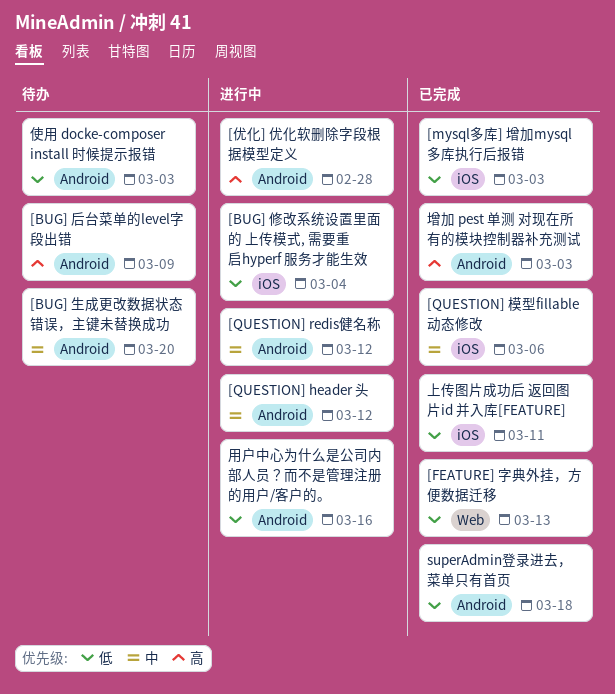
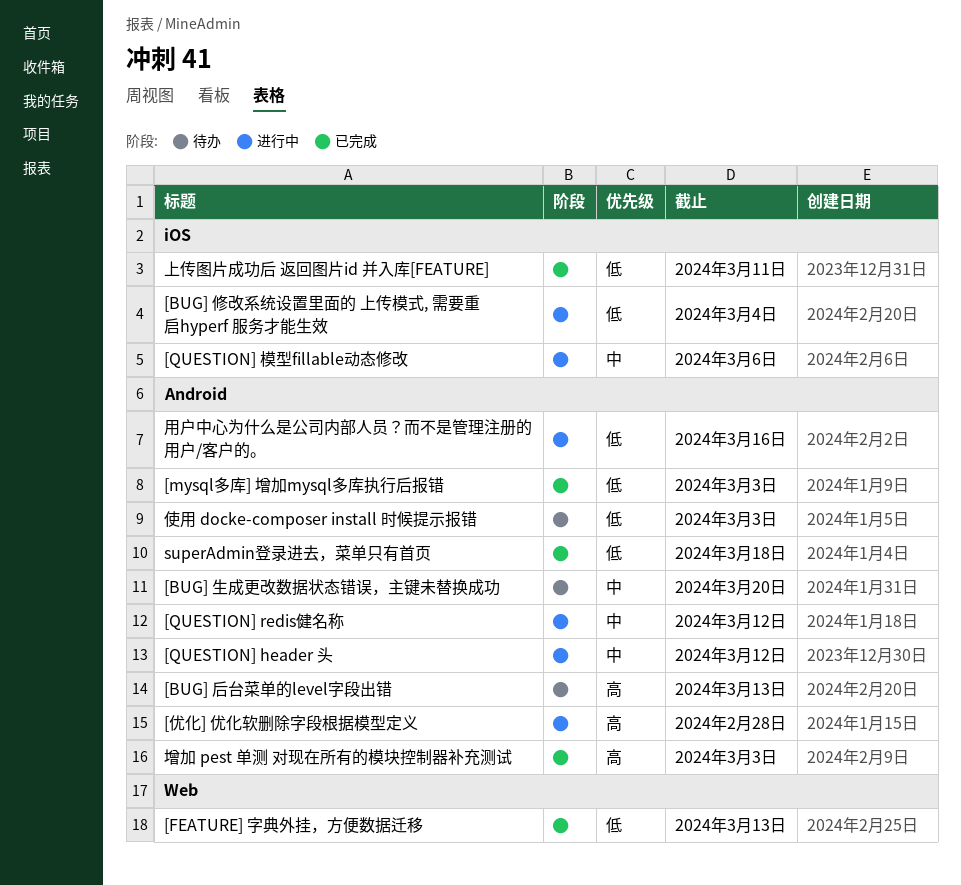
[BUG] 后台菜单的level字段出错, due: Mar 9 -> Mar 13
[mysql多库] 增加mysql多库执行后报错, label: iOS -> Android
[QUESTION] 模型fillable动态修改, status: 已完成 -> 进行中

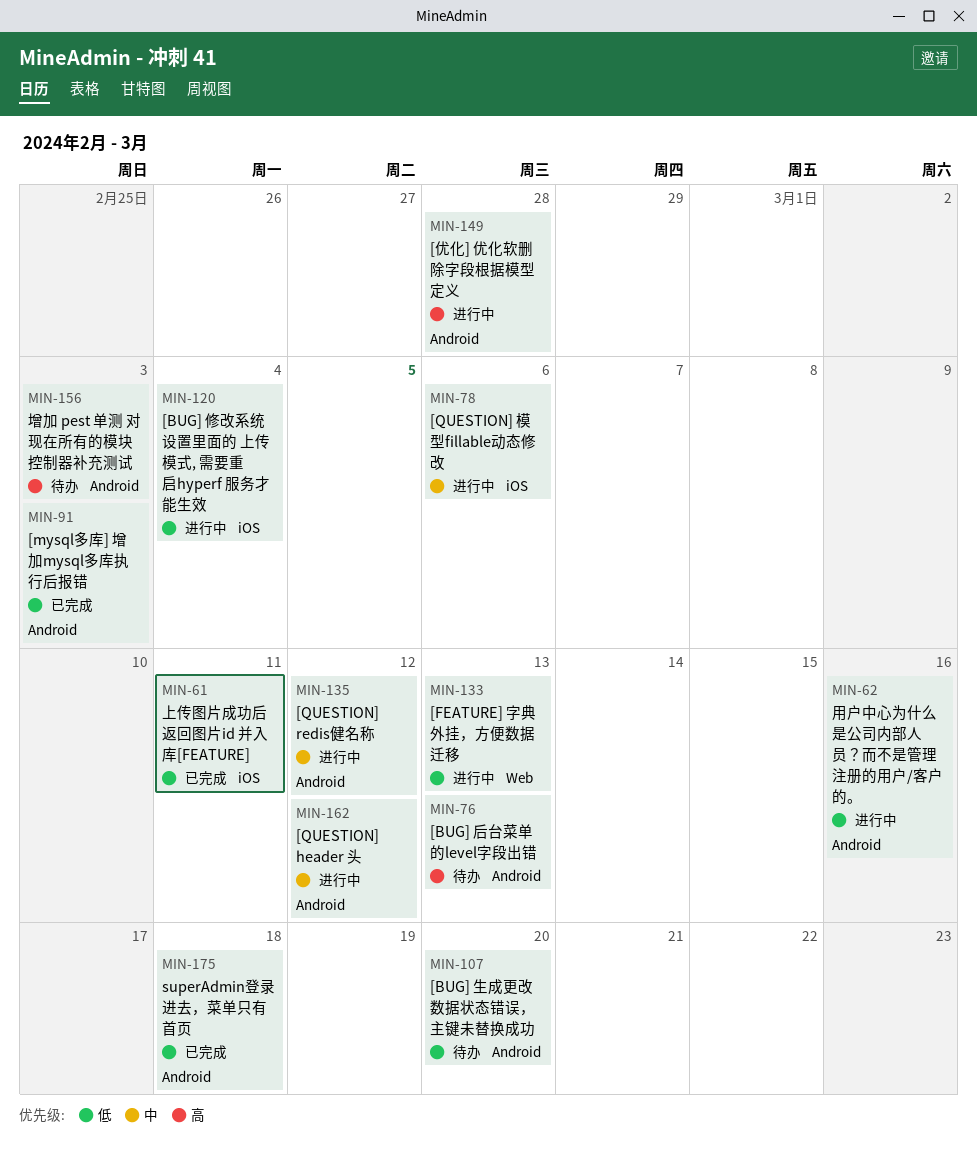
[BUG] 生成更改数据状态错误，主键未替换成功, priority: 中 -> 低
[FEATURE] 字典外挂，方便数据迁移, status: 已完成 -> 进行中
使用 docke-composer install 时候提示报错: present -> none
增加 pest 单测 对现在所有的模块控制器补充测试, status: 已完成 -> 待办

